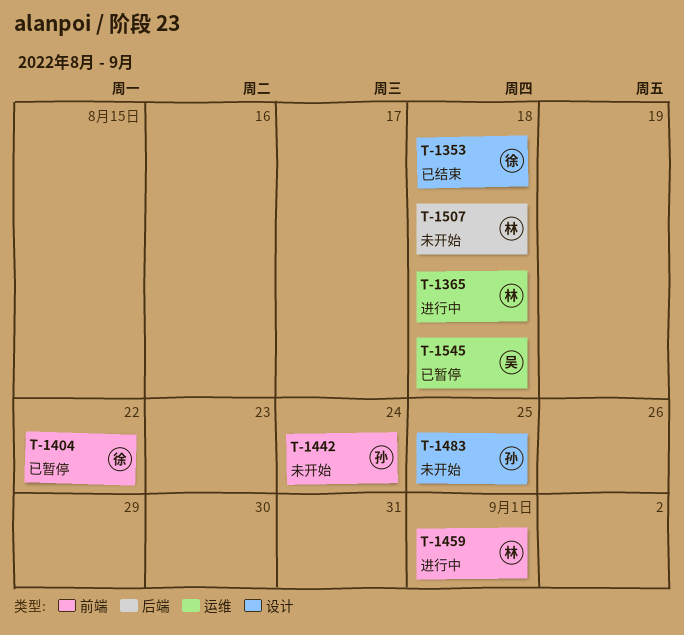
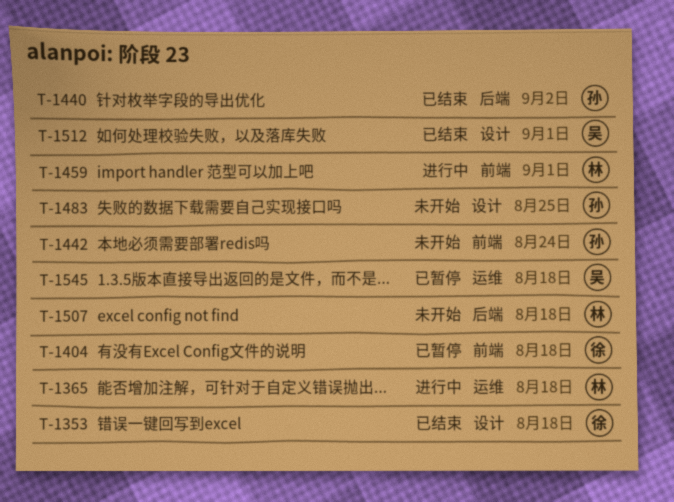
T-1404, due: Aug 22 -> Aug 18
T-1440: none -> present
T-1512: none -> present

